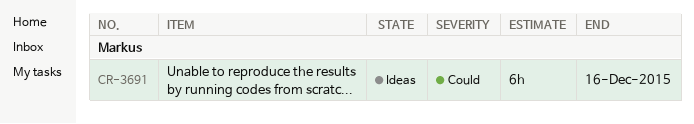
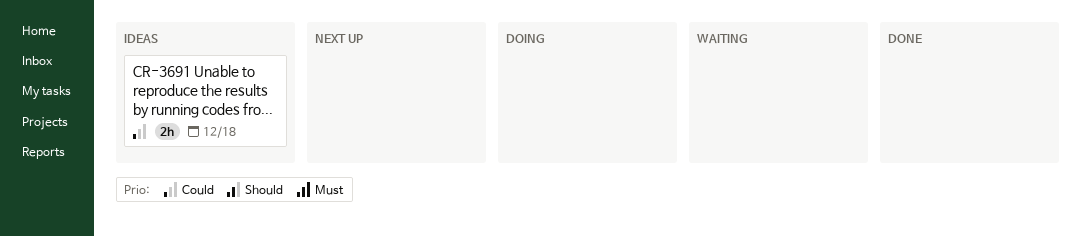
CR-3691, estimate: 6h -> 2h
CR-3691, due: Dec 16 -> Dec 18

